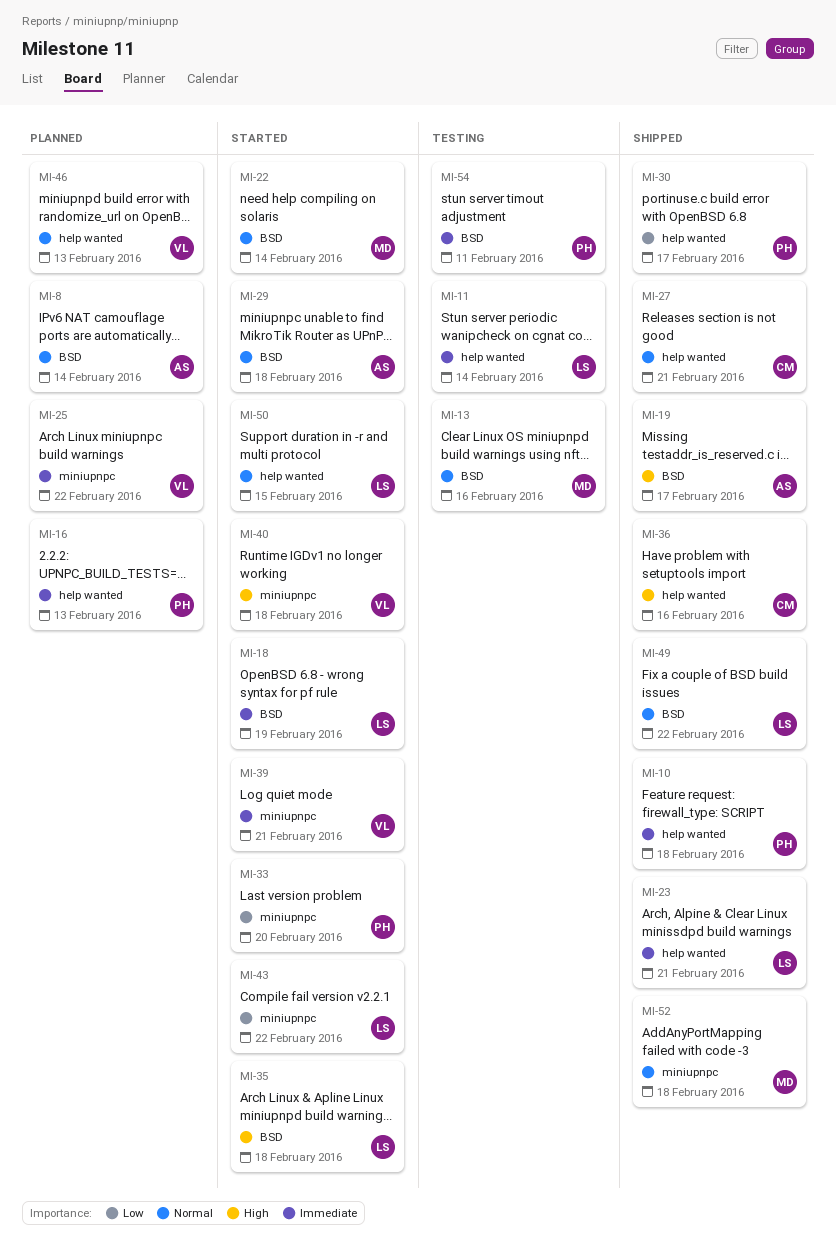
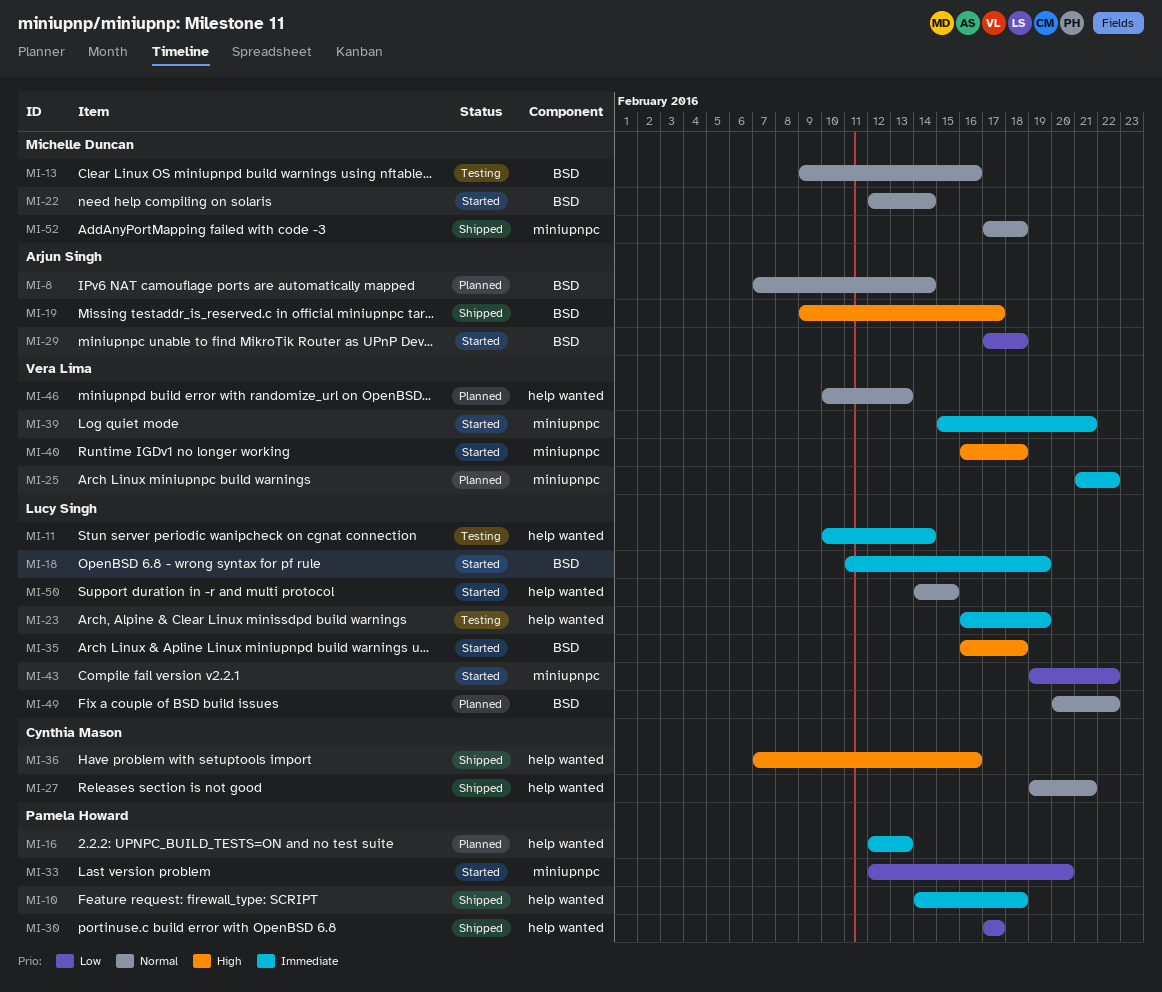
MI-23, status: Shipped -> Testing
MI-23, due: Feb 21 -> Feb 19
MI-29, priority: Normal -> Low
MI-49, status: Shipped -> Planned
MI-54: present -> none

